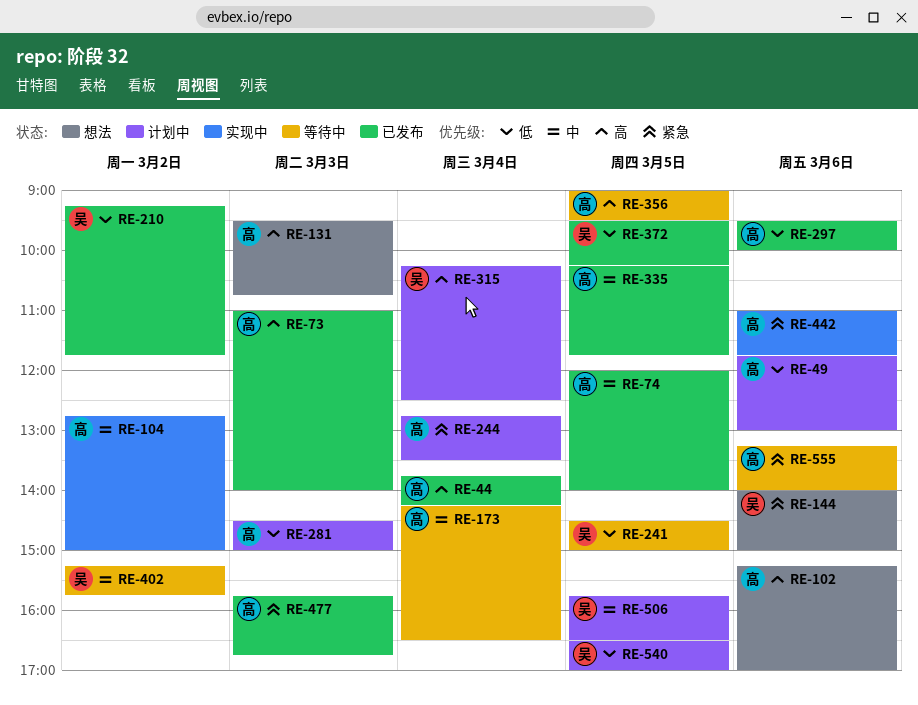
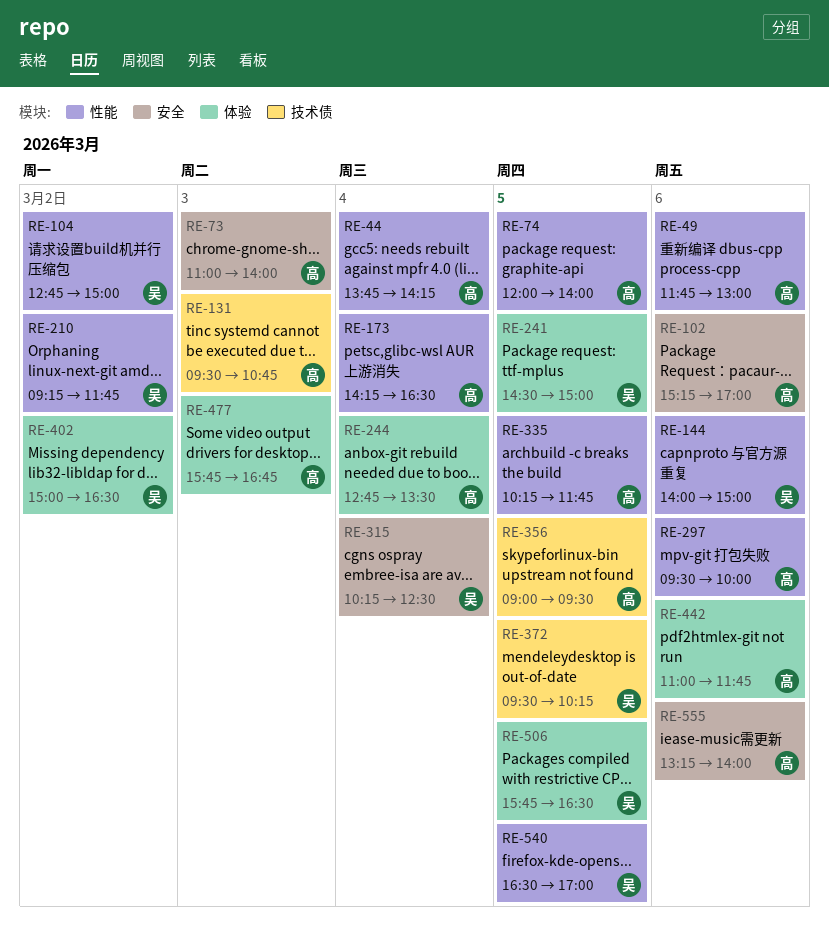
RE-104, owner: 高 -> 吴
RE-281: present -> none
RE-402, begins: 15:15 -> 15:00
RE-402, ends: 15:45 -> 16:30

